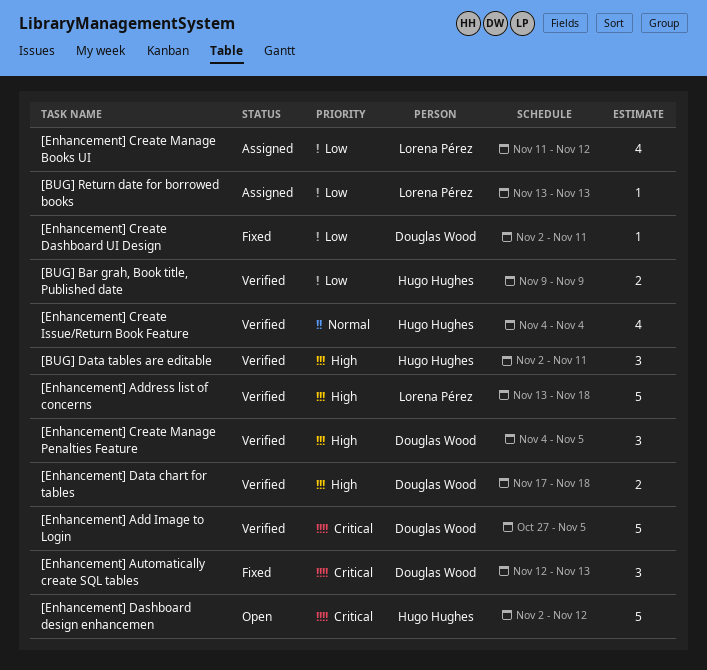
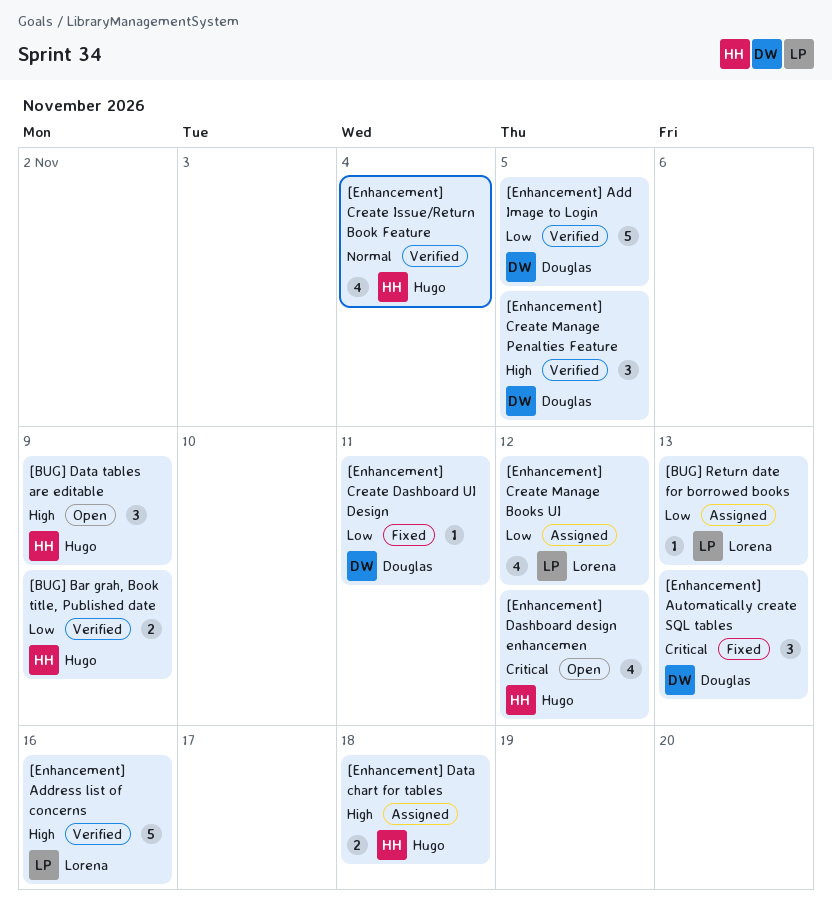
[BUG] Data tables are editable, status: Verified -> Open
[BUG] Data tables are editable, due: Nov 11 -> Nov 9
[Enhancement] Add Image to Login, priority: Critical -> Low
[Enhancement] Address list of concerns, due: Nov 18 -> Nov 16
[Enhancement] Dashboard design enhancemen, estimate: 5 -> 4
[Enhancement] Data chart for tables, status: Verified -> Assigned
[Enhancement] Data chart for tables, owner: Douglas Wood -> Hugo Hughes

